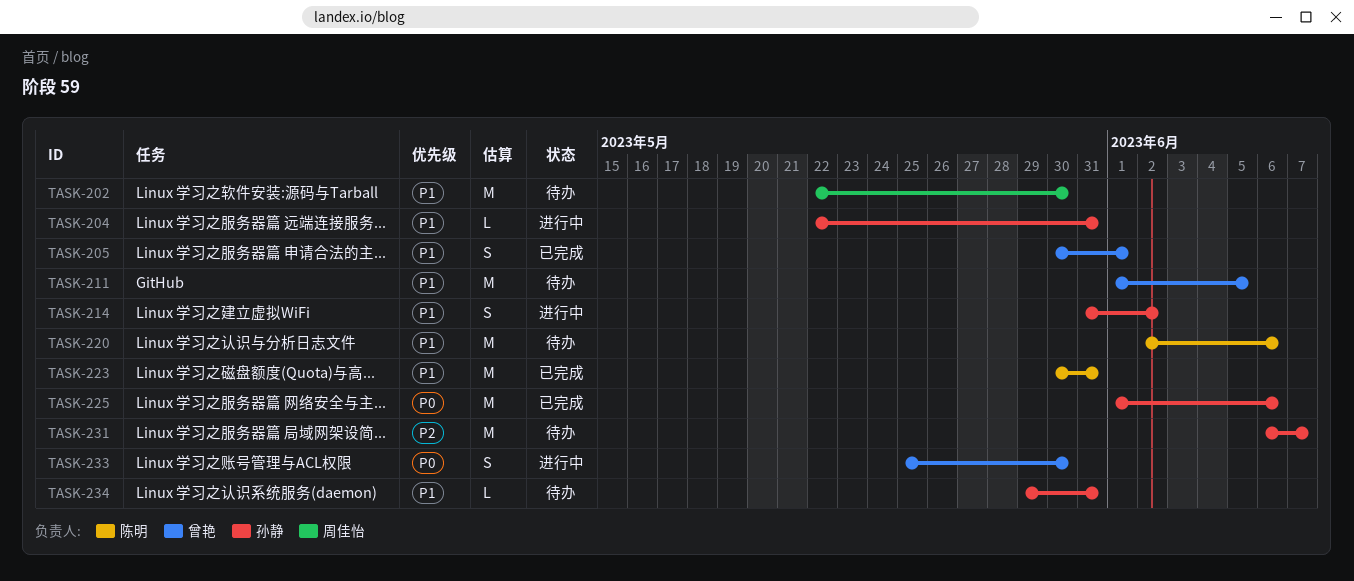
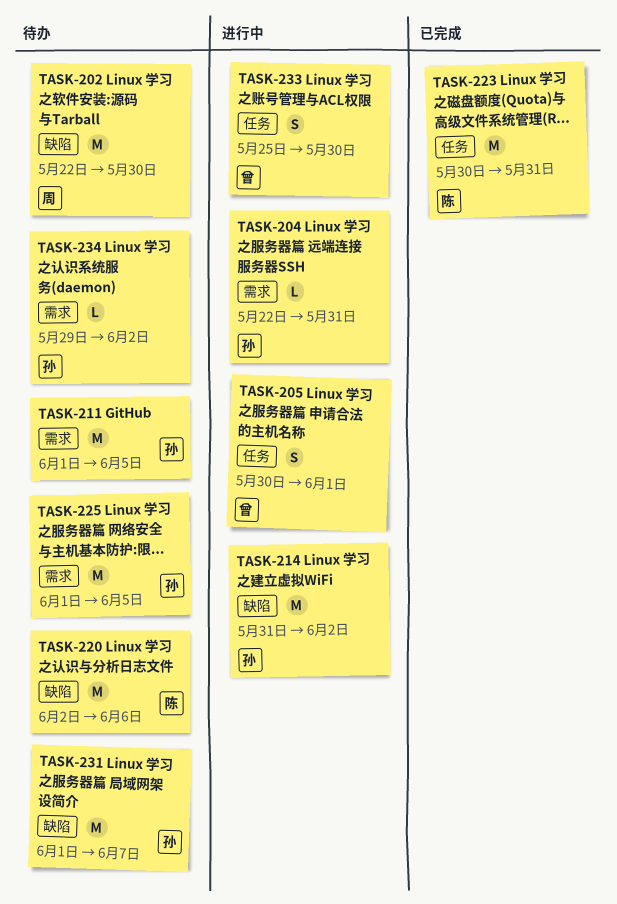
TASK-205, status: 已完成 -> 进行中
TASK-211, owner: 曾艳 -> 孙静
TASK-214, estimate: S -> M
TASK-225, status: 已完成 -> 待办
TASK-225, due: Jun 6 -> Jun 5
TASK-231, start: Jun 6 -> Jun 1
TASK-234, due: May 31 -> Jun 2

